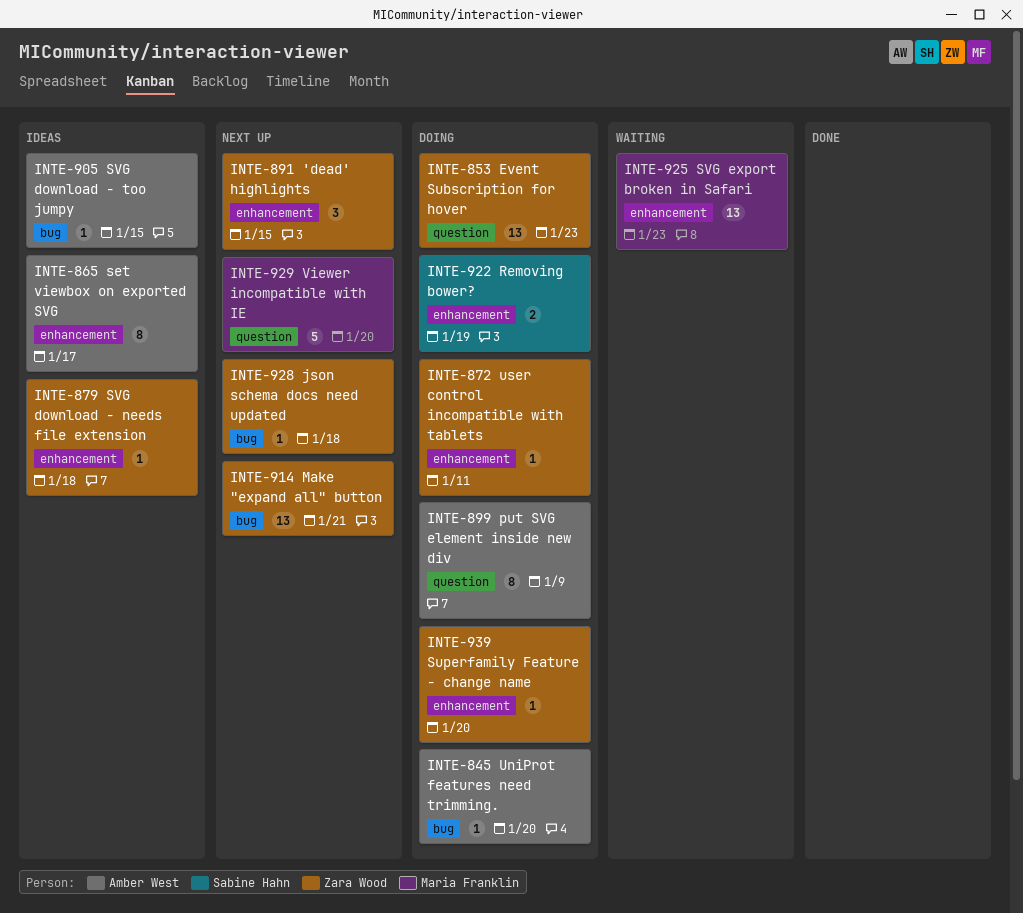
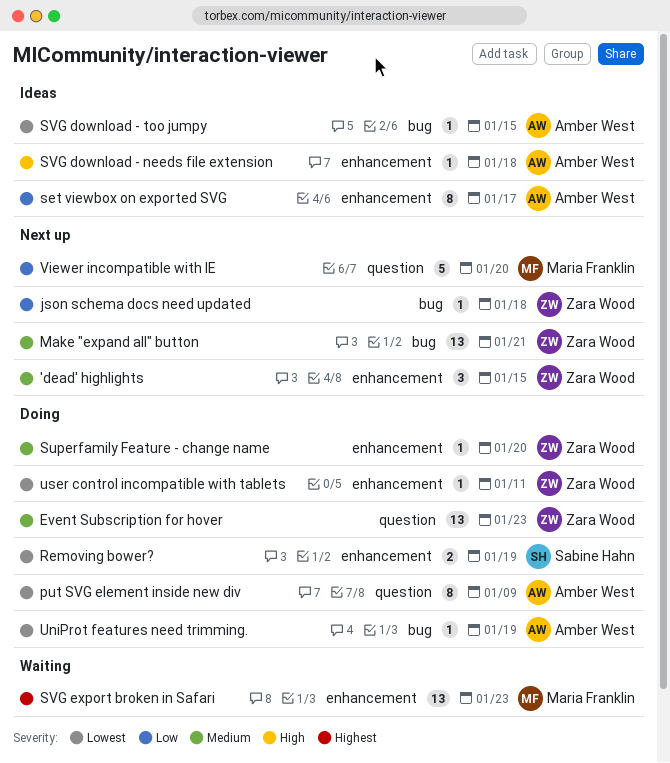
SVG download - needs file extension, owner: Zara Wood -> Amber West
UniProt features need trimming., due: Jan 20 -> Jan 19

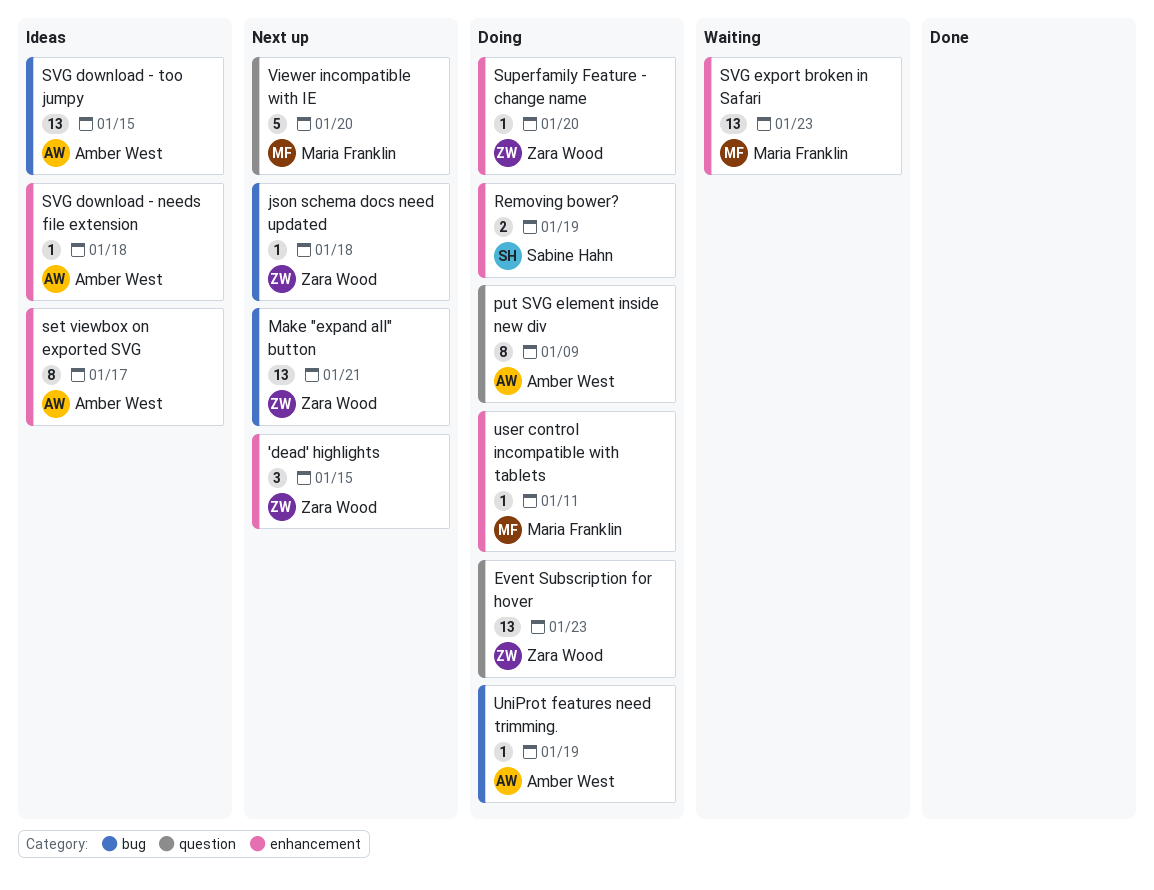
SVG download - too jumpy, estimate: 1 -> 13
user control incompatible with tablets, owner: Zara Wood -> Maria Franklin

